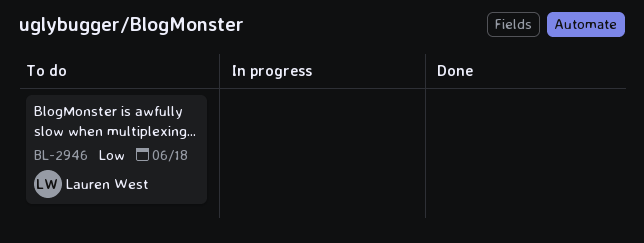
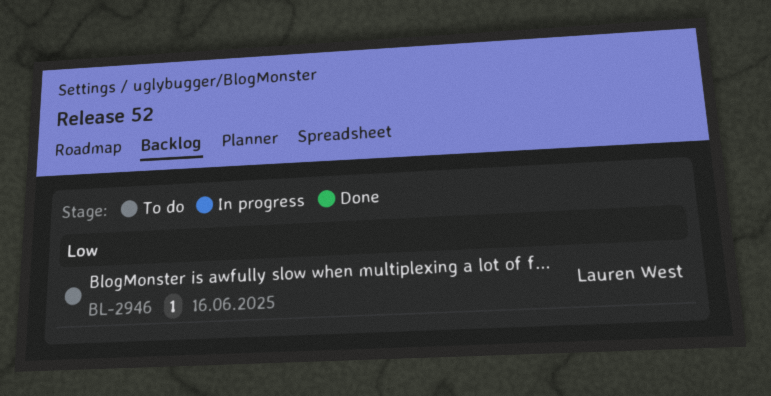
BL-2946, due: Jun 18 -> Jun 16

